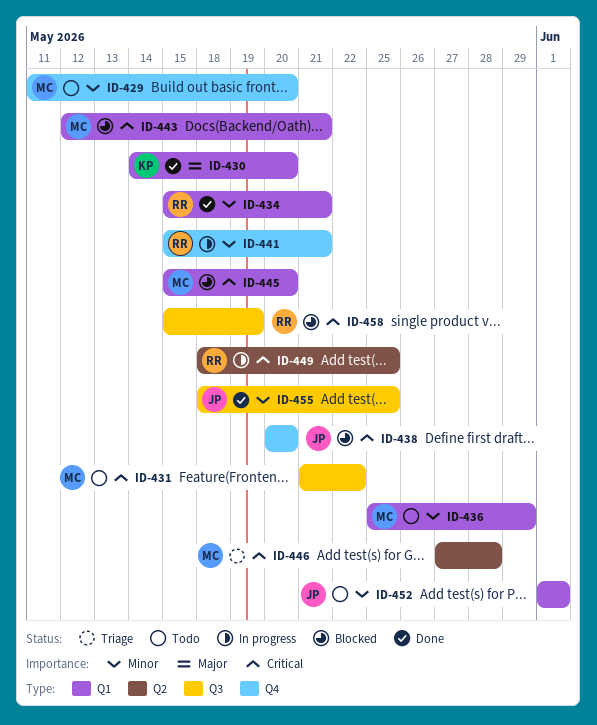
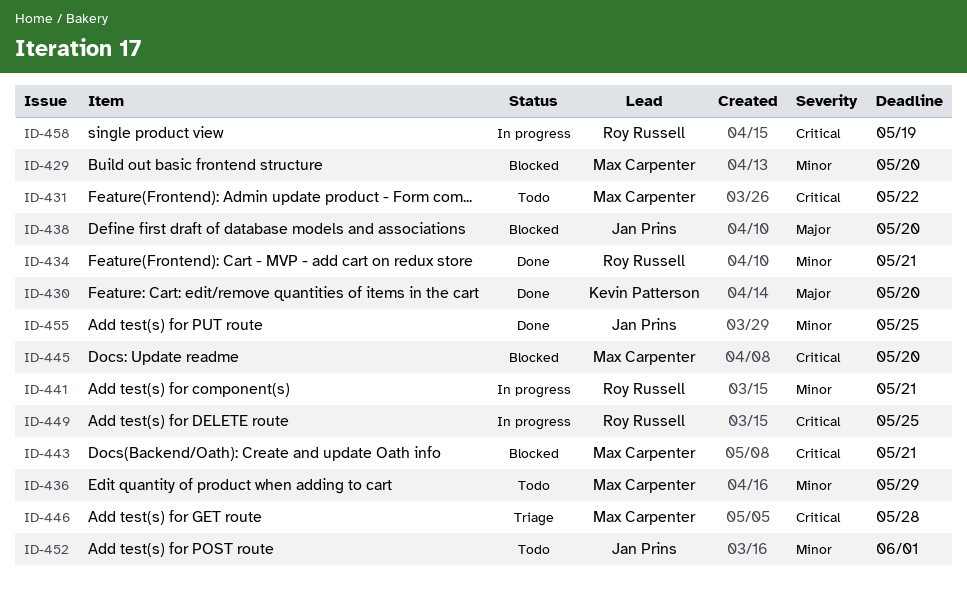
ID-429, status: Todo -> Blocked
ID-438, priority: Critical -> Major
ID-458, status: Blocked -> In progress

